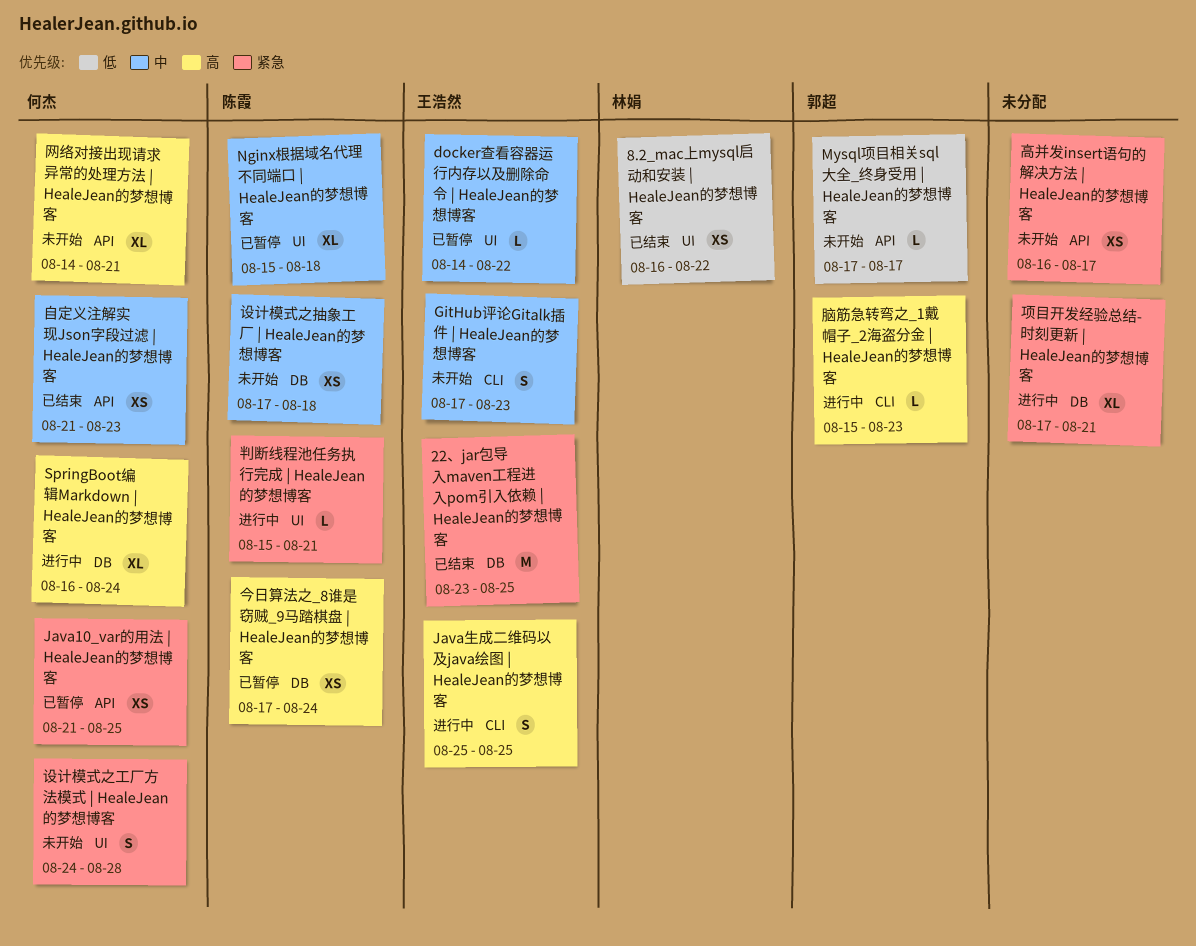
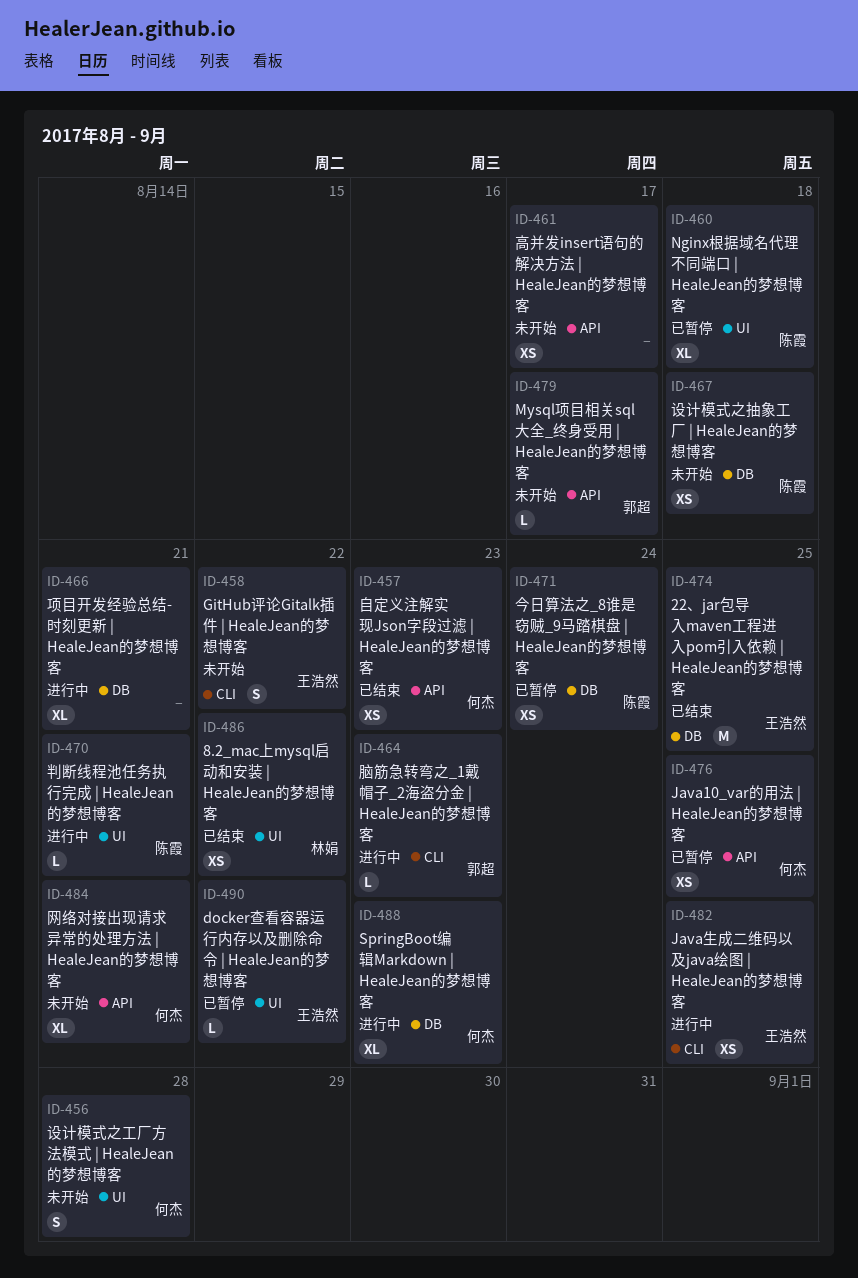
GitHub评论Gitalk插件 | HealeJean的梦想博客, due: Aug 23 -> Aug 22
Java生成二维码以及java绘图 | HealeJean的梦想博客, estimate: S -> XS
SpringBoot编辑Markdown | HealeJean的梦想博客, due: Aug 24 -> Aug 23

